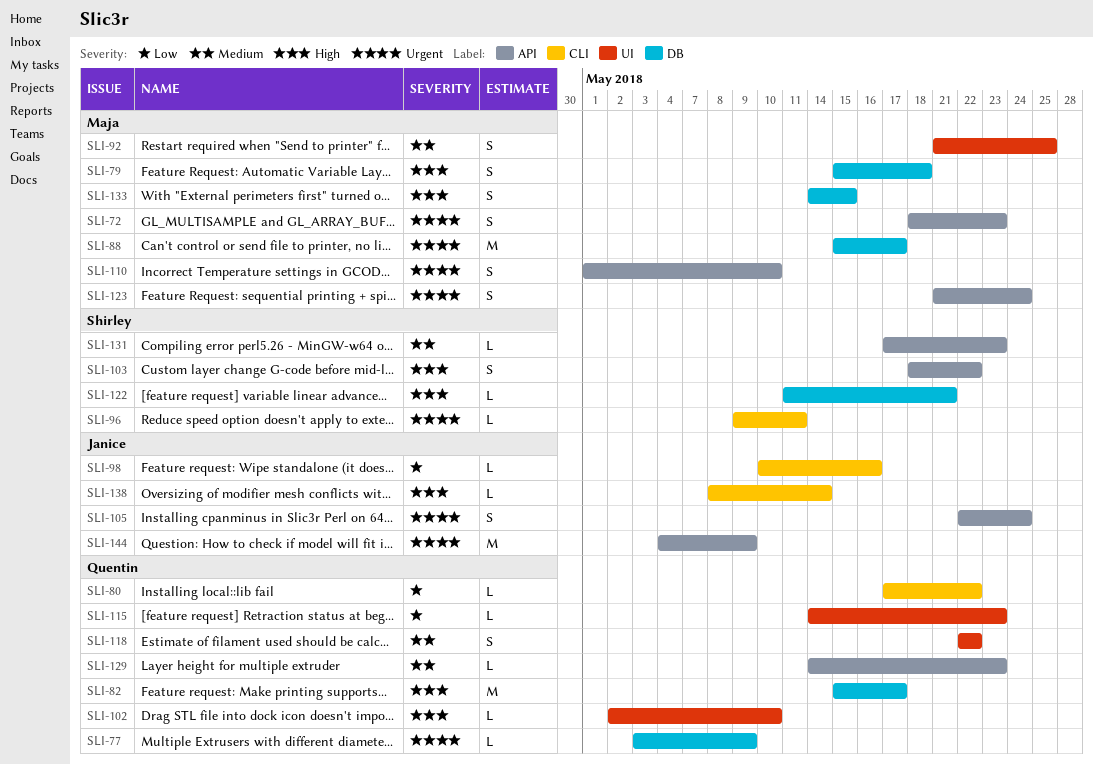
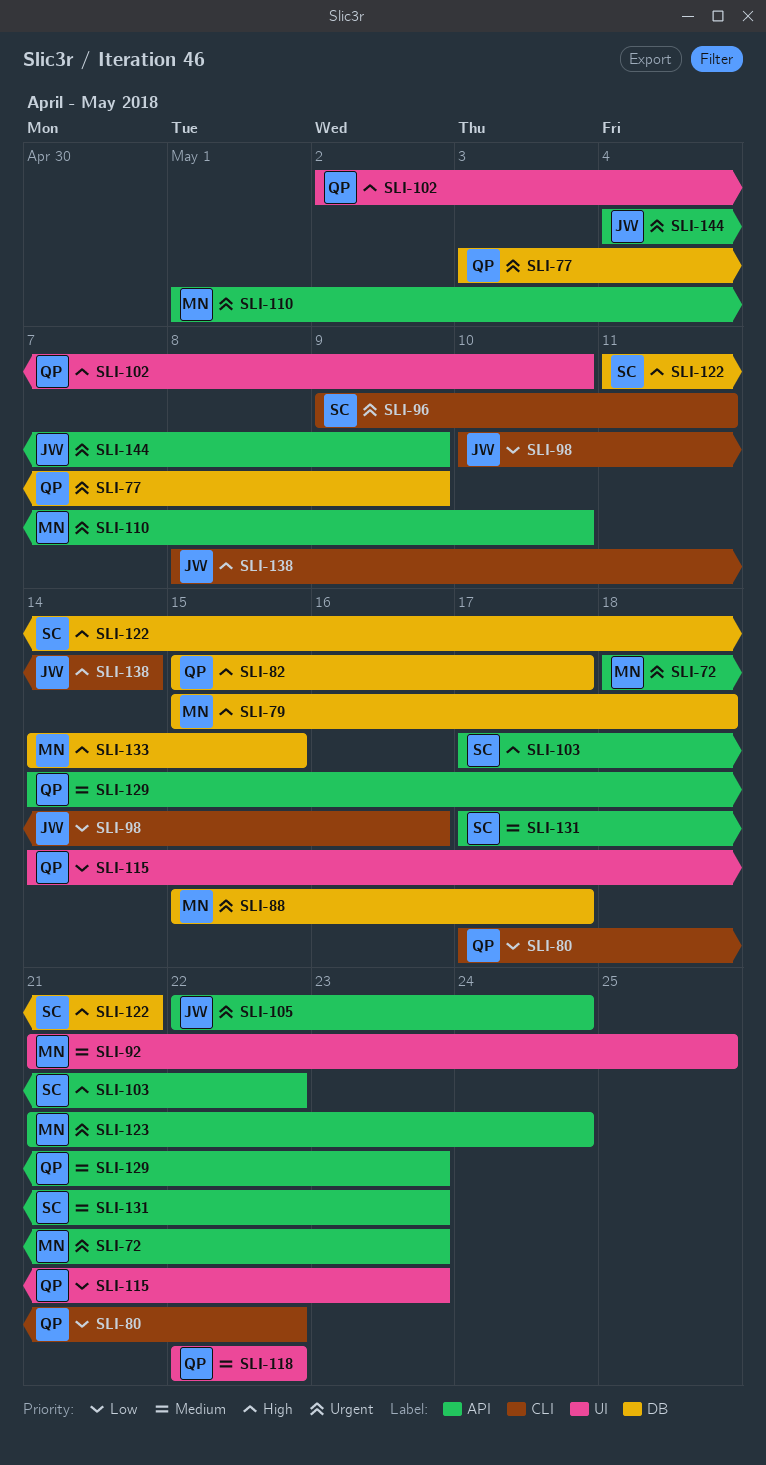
SLI-103, start: May 18 -> May 17

